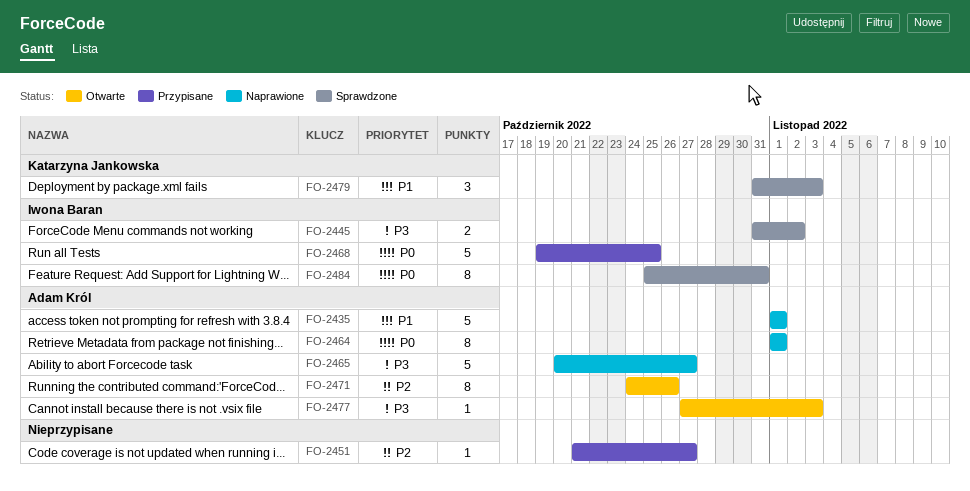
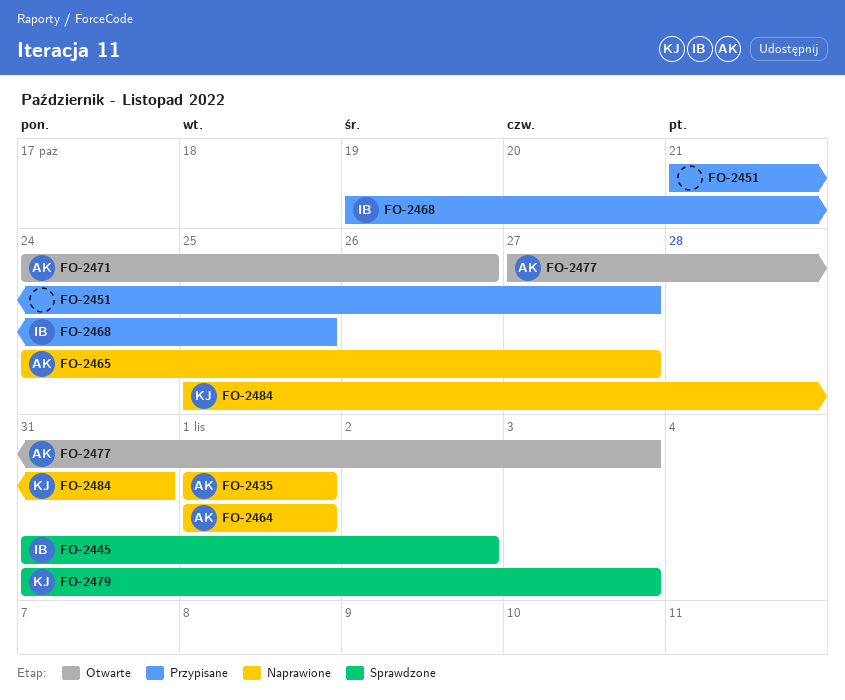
FO-2465, start: Oct 20 -> Oct 24
FO-2484, status: Sprawdzone -> Naprawione
FO-2484, owner: Iwona Baran -> Katarzyna Jankowska

